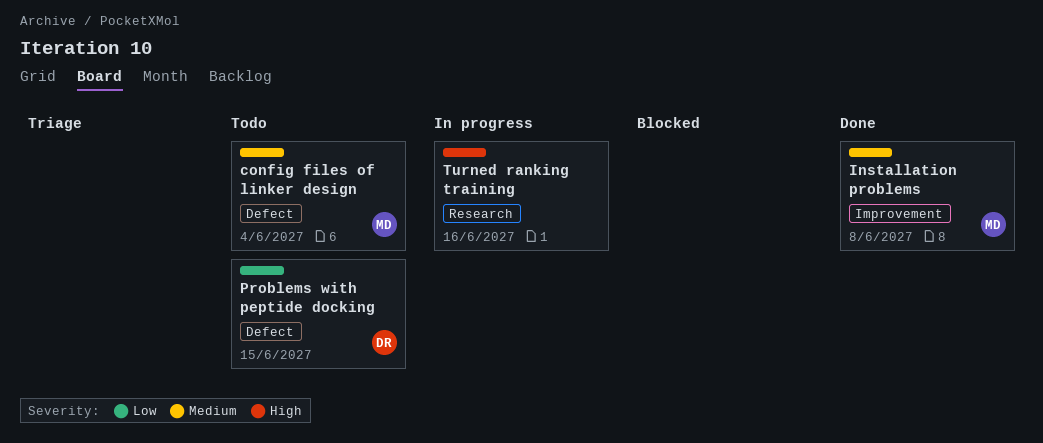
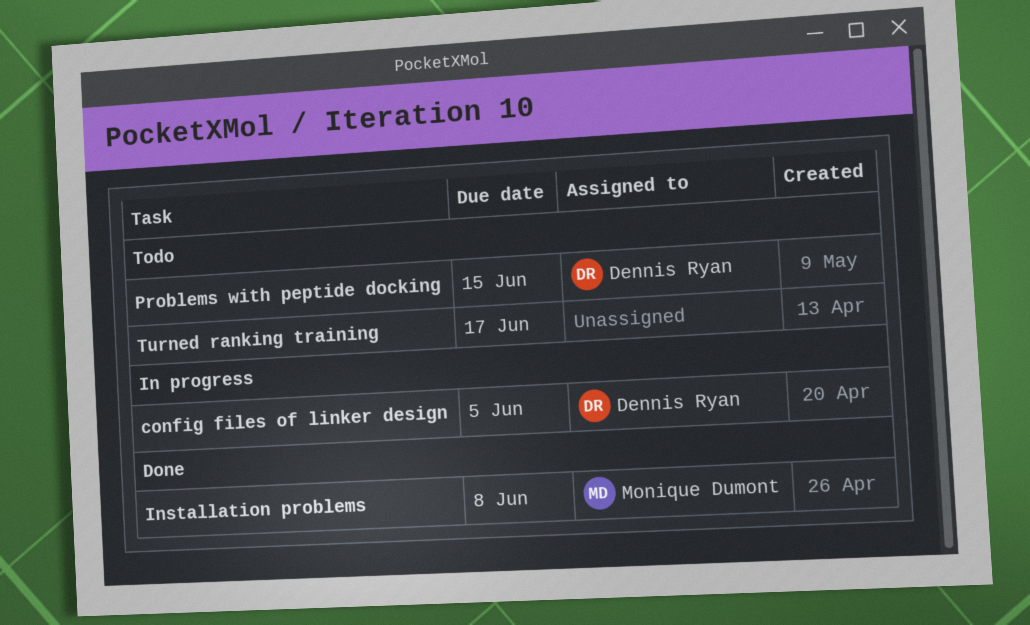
config files of linker design, status: Todo -> In progress
config files of linker design, owner: Monique Dumont -> Dennis Ryan
config files of linker design, due: Jun 4 -> Jun 5
Turned ranking training, status: In progress -> Todo
Turned ranking training, due: Jun 16 -> Jun 17

